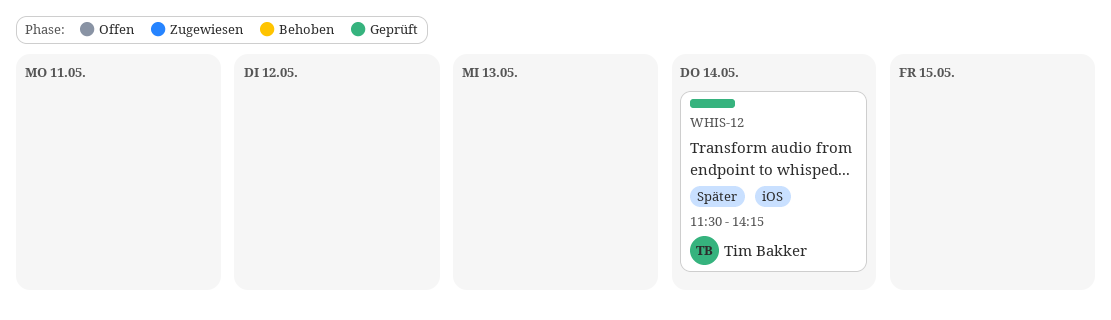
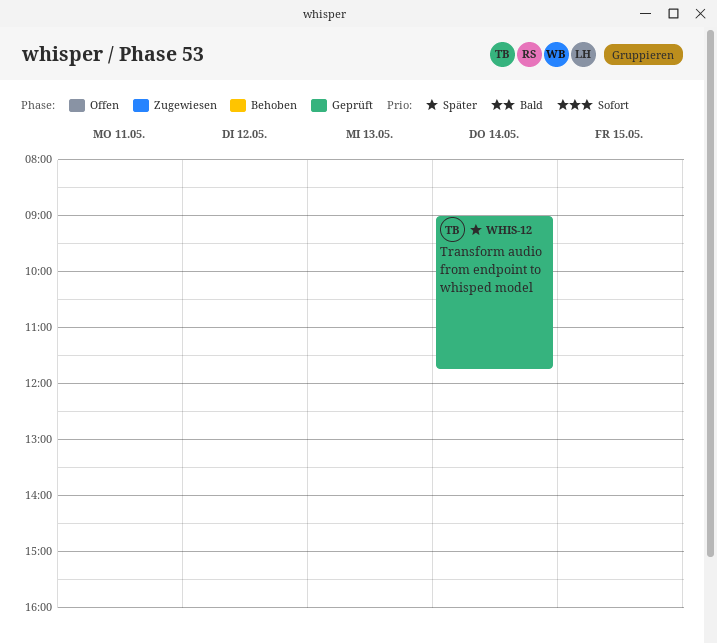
WHIS-12, begins: 11:30 -> 09:00
WHIS-12, ends: 14:15 -> 11:45

